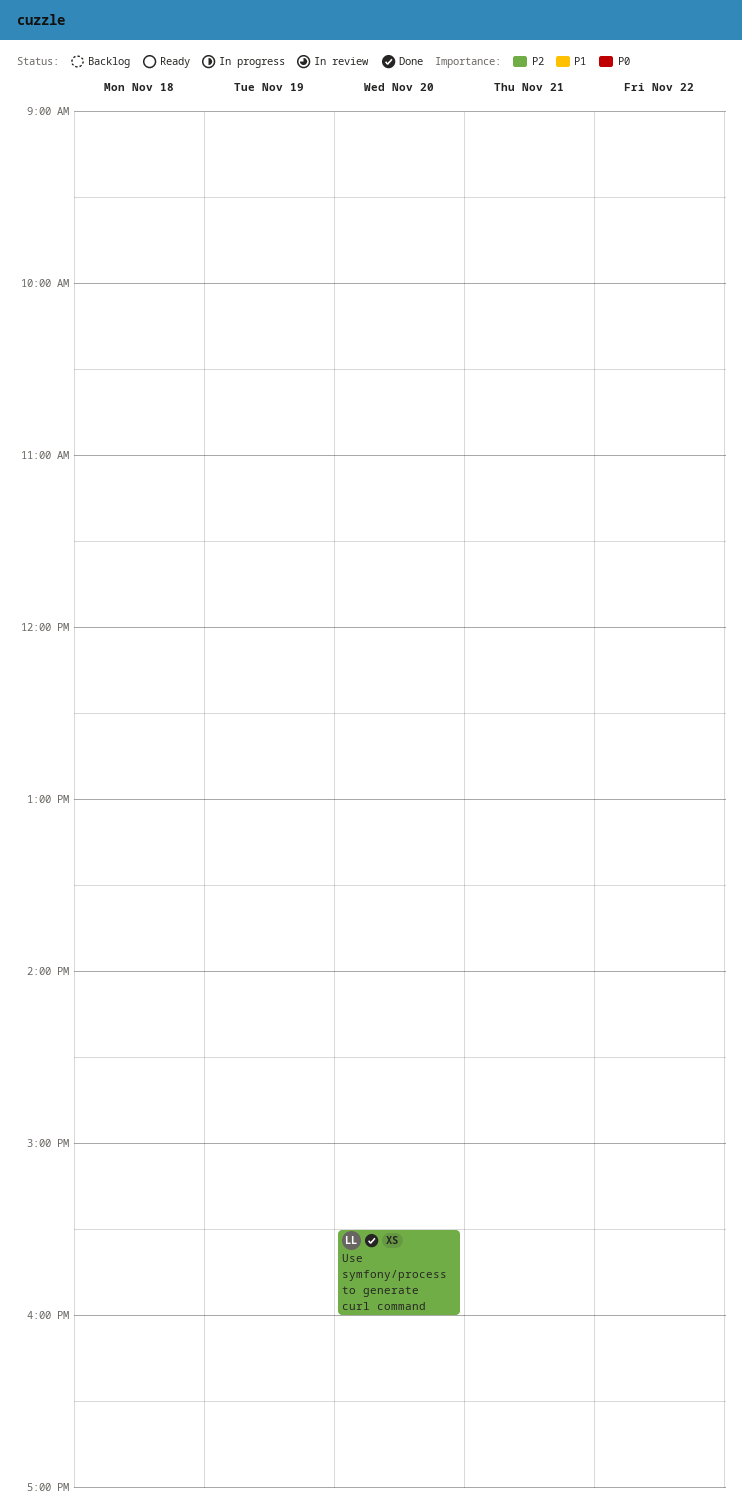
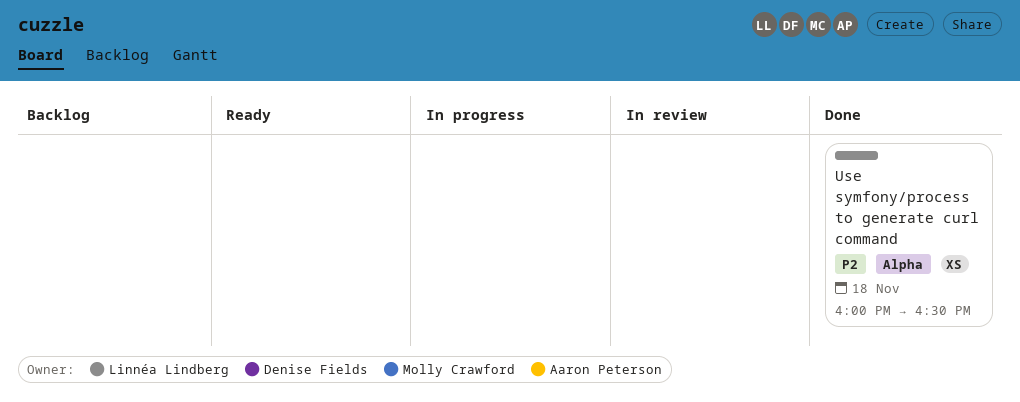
Use symfony/process to generate curl command, day: Nov 20 -> Nov 18
Use symfony/process to generate curl command, begins: 15:30 -> 16:00
Use symfony/process to generate curl command, ends: 16:00 -> 16:30

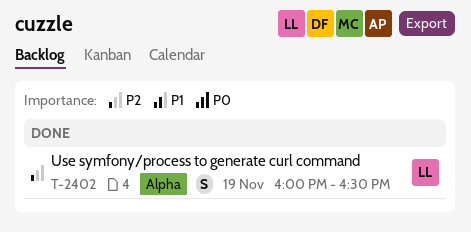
Use symfony/process to generate curl command, estimate: XS -> S
Use symfony/process to generate curl command, day: Nov 18 -> Nov 19

